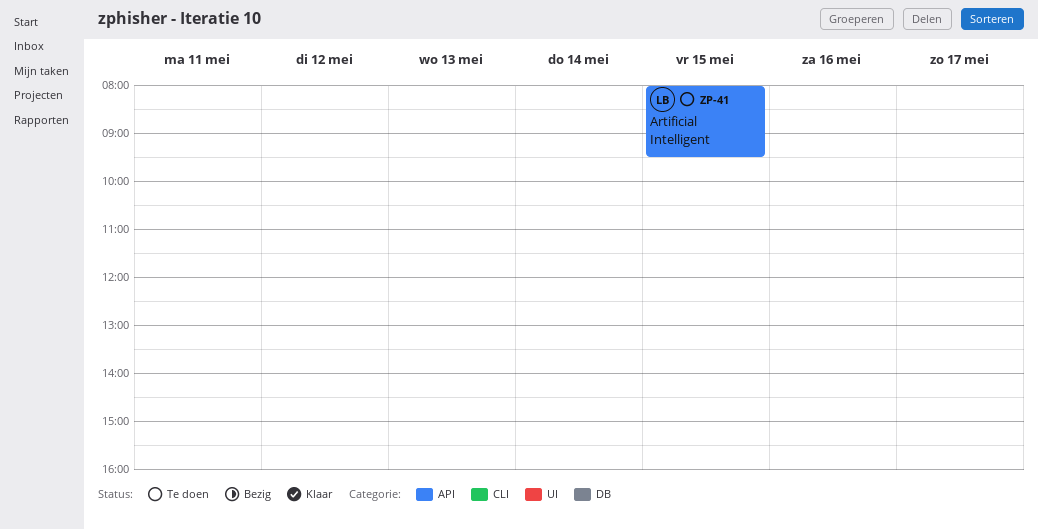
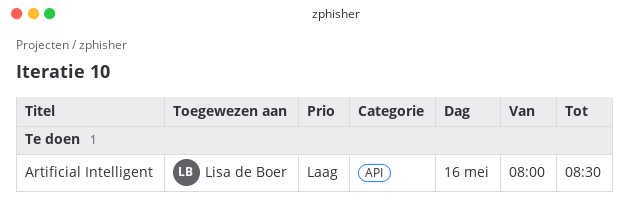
Artificial Intelligent, day: May 15 -> May 16
Artificial Intelligent, ends: 09:30 -> 08:30

